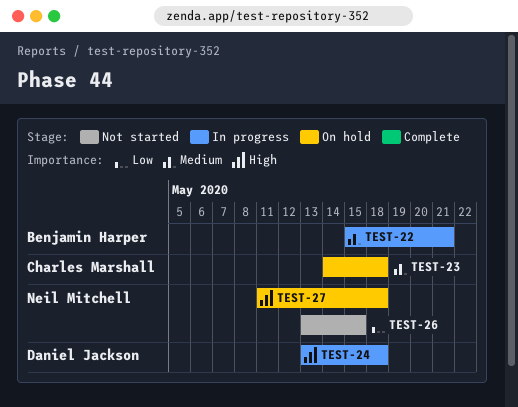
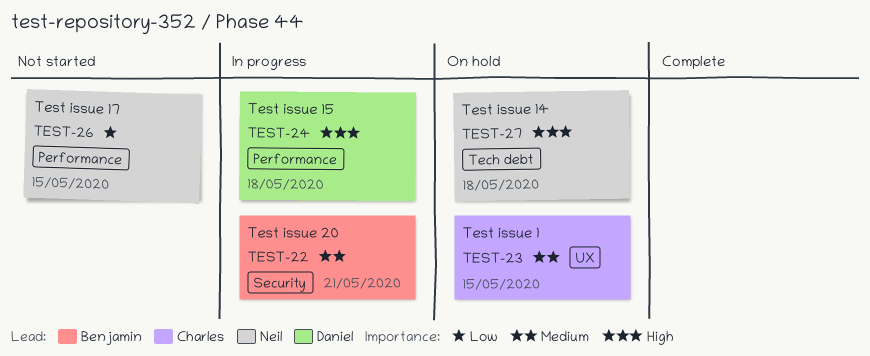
TEST-23, due: May 18 -> May 15

